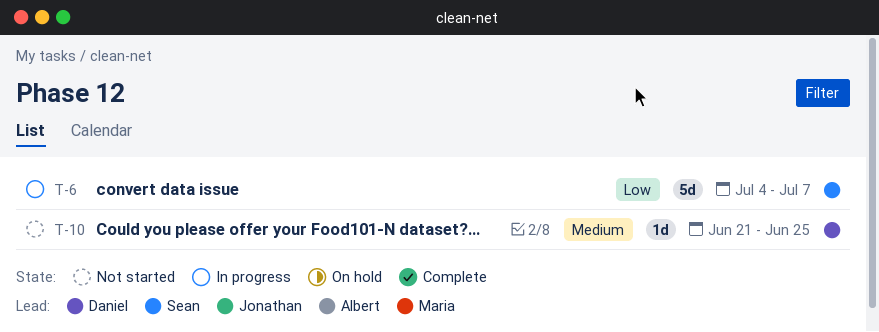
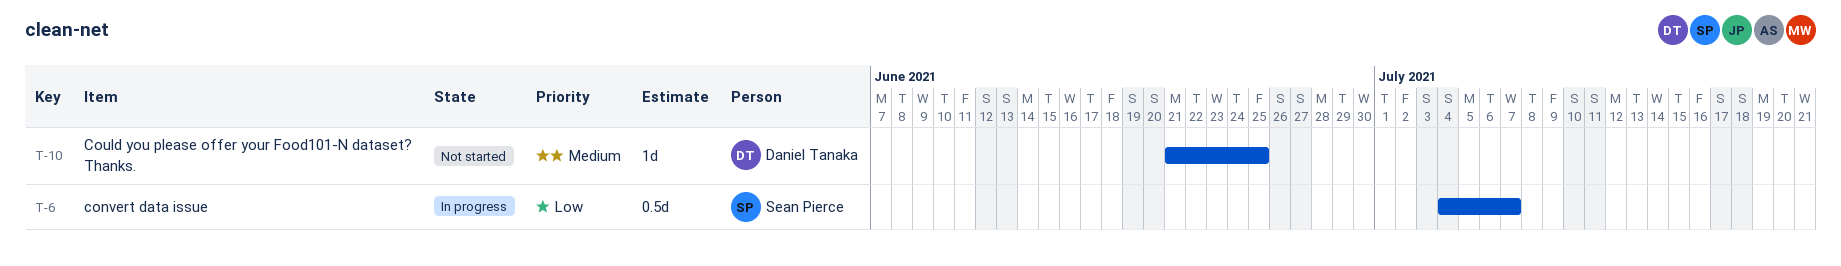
T-6, estimate: 5d -> 0.5d

